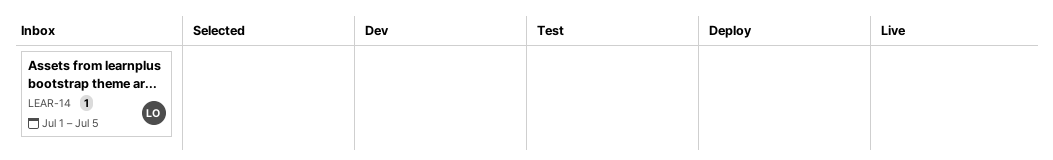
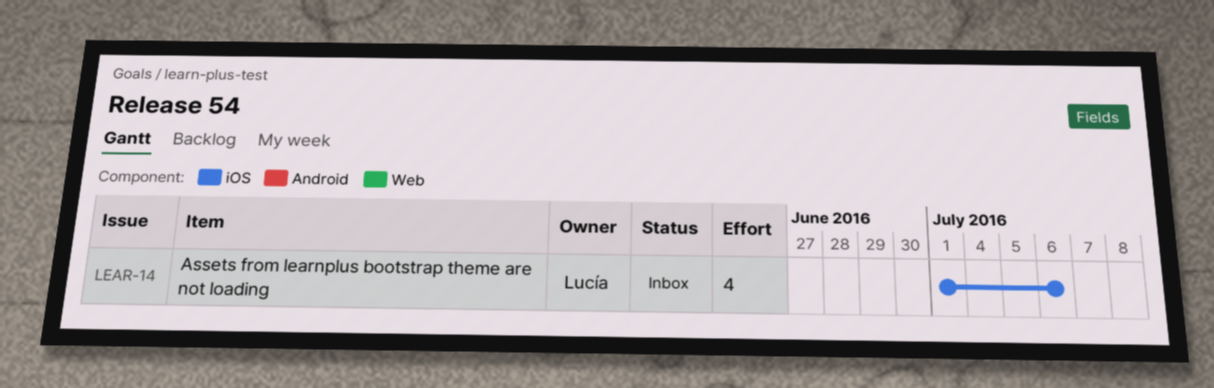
LEAR-14, estimate: 1 -> 4
LEAR-14, due: Jul 5 -> Jul 6

